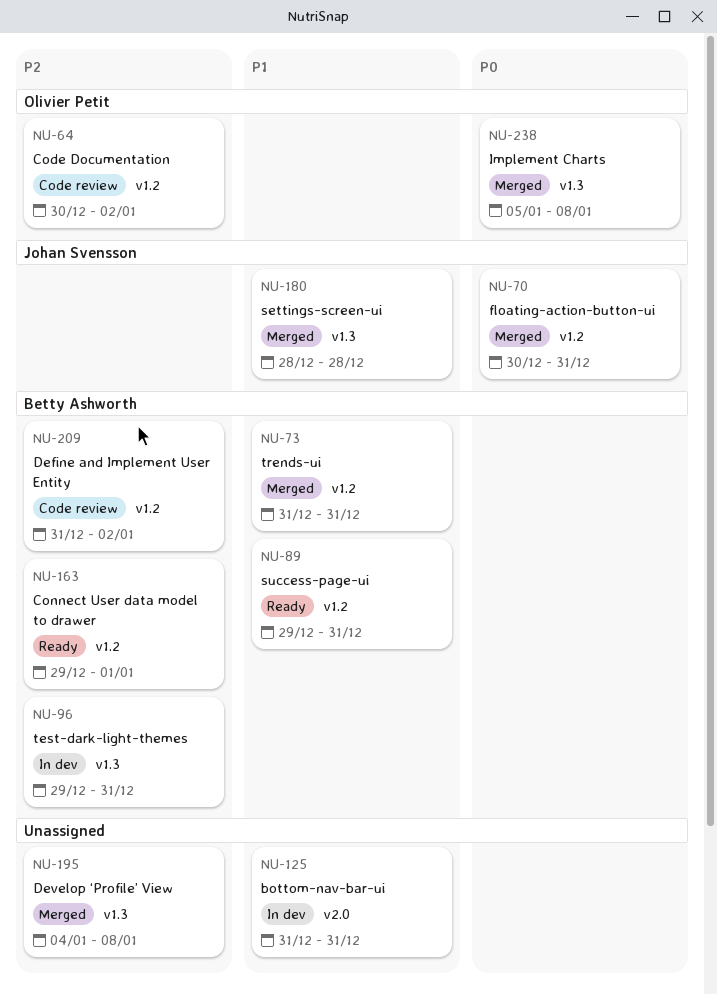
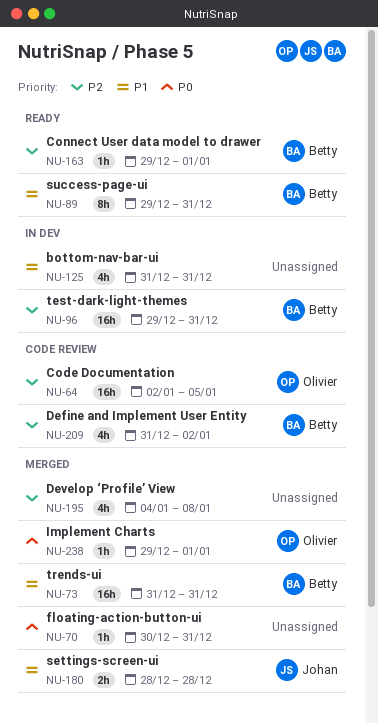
NU-64, start: Dec 30 -> Jan 2
NU-64, due: Jan 2 -> Jan 5
NU-70, owner: Johan Svensson -> none
NU-238, start: Jan 5 -> Dec 29
NU-238, due: Jan 8 -> Jan 1

